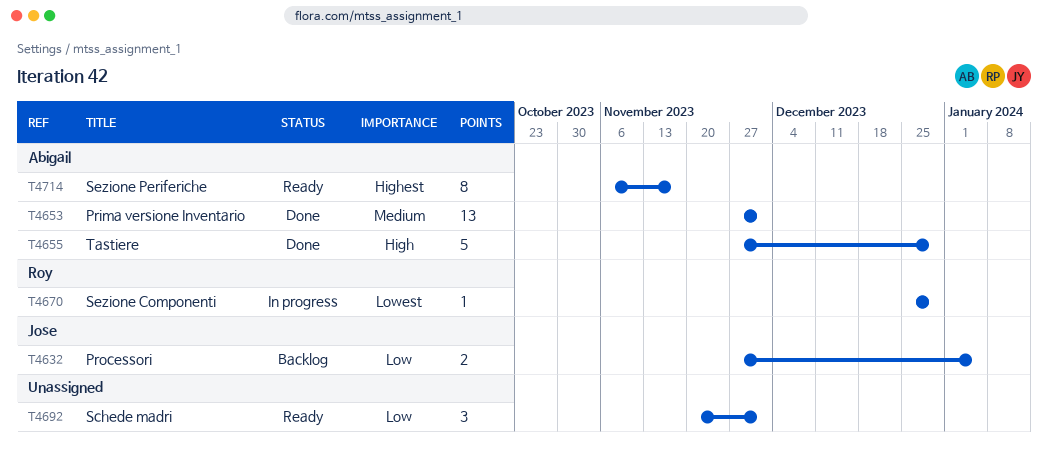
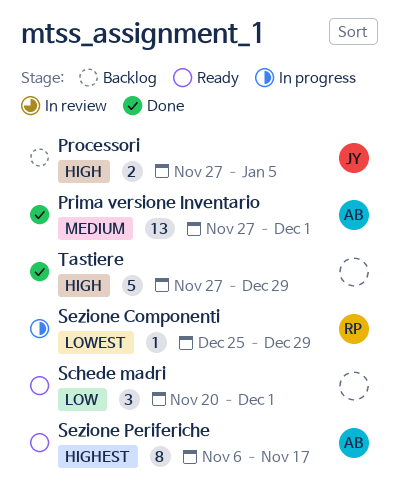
Processori, priority: Low -> High
Tastiere, owner: Abigail -> none

